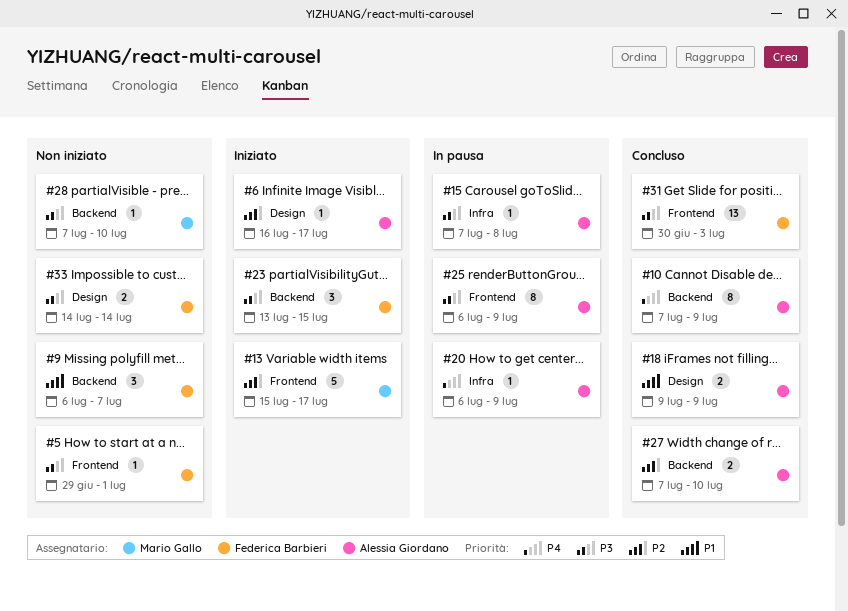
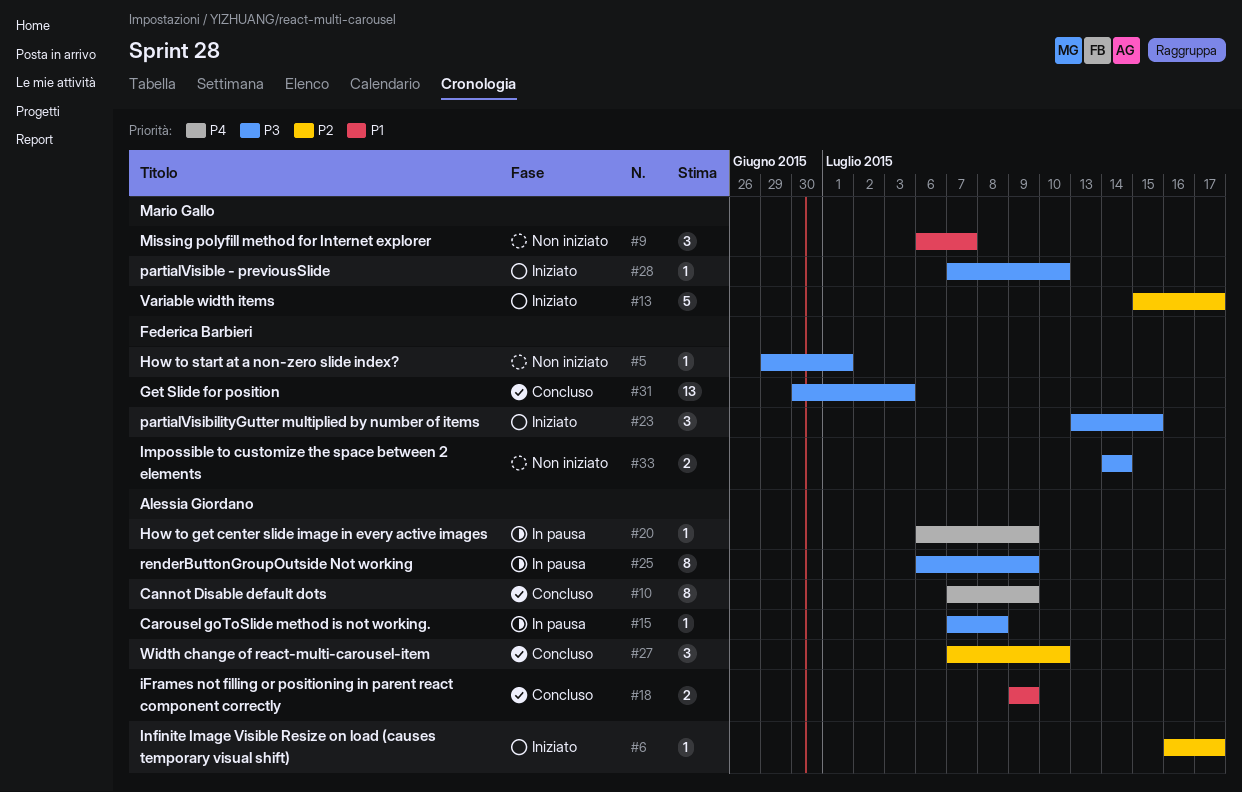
#9, owner: Federica Barbieri -> Mario Gallo
#27, estimate: 2 -> 3
#28, status: Non iniziato -> Iniziato

